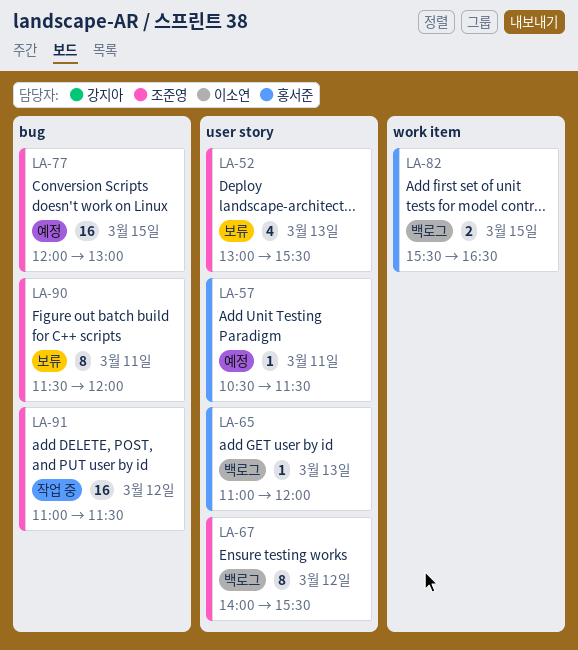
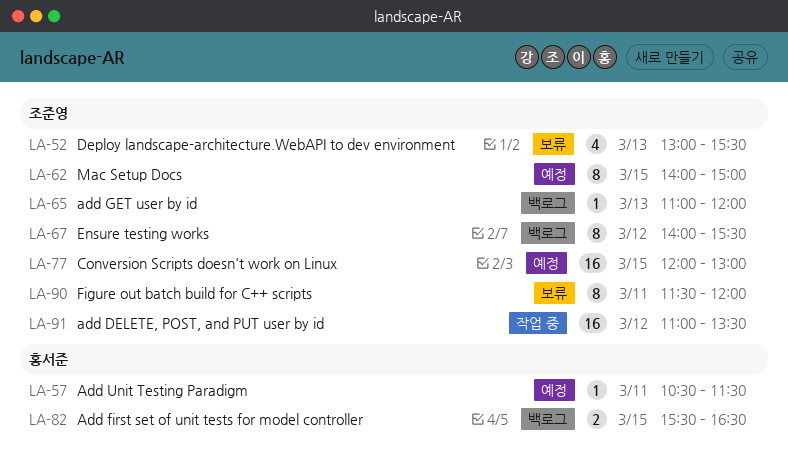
LA-62: none -> present
LA-65, owner: 홍서준 -> 조준영
LA-91, ends: 11:30 -> 13:30

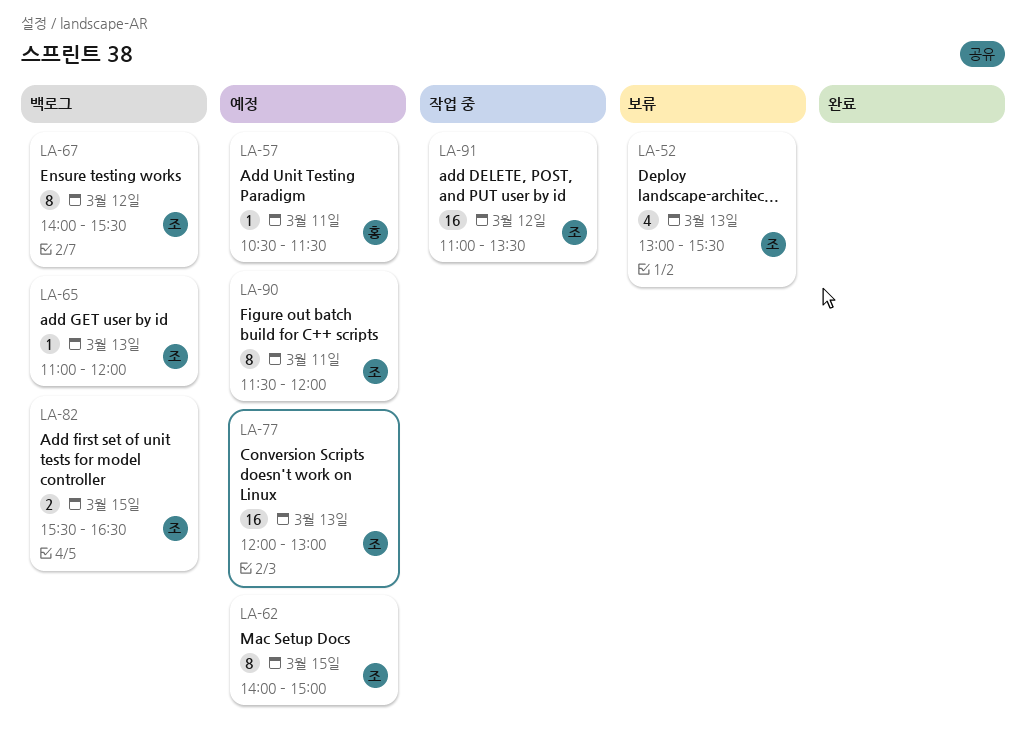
LA-77, day: Mar 15 -> Mar 13
LA-82, owner: 홍서준 -> 조준영
LA-90, status: 보류 -> 예정

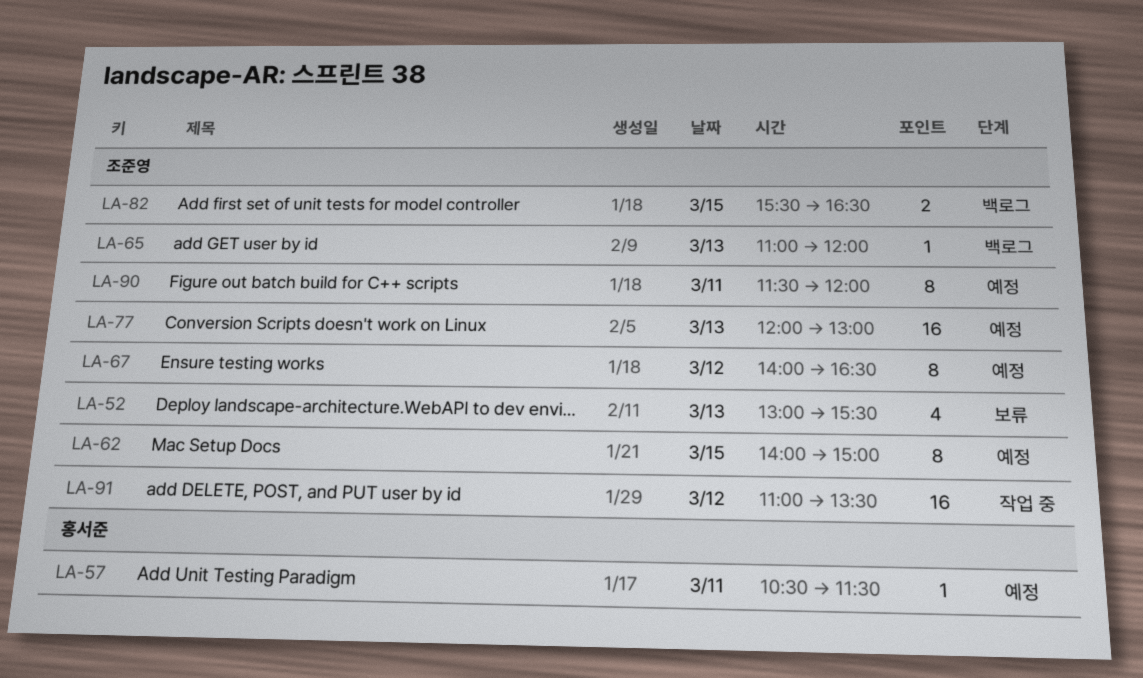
LA-67, status: 백로그 -> 예정
LA-67, ends: 15:30 -> 16:30

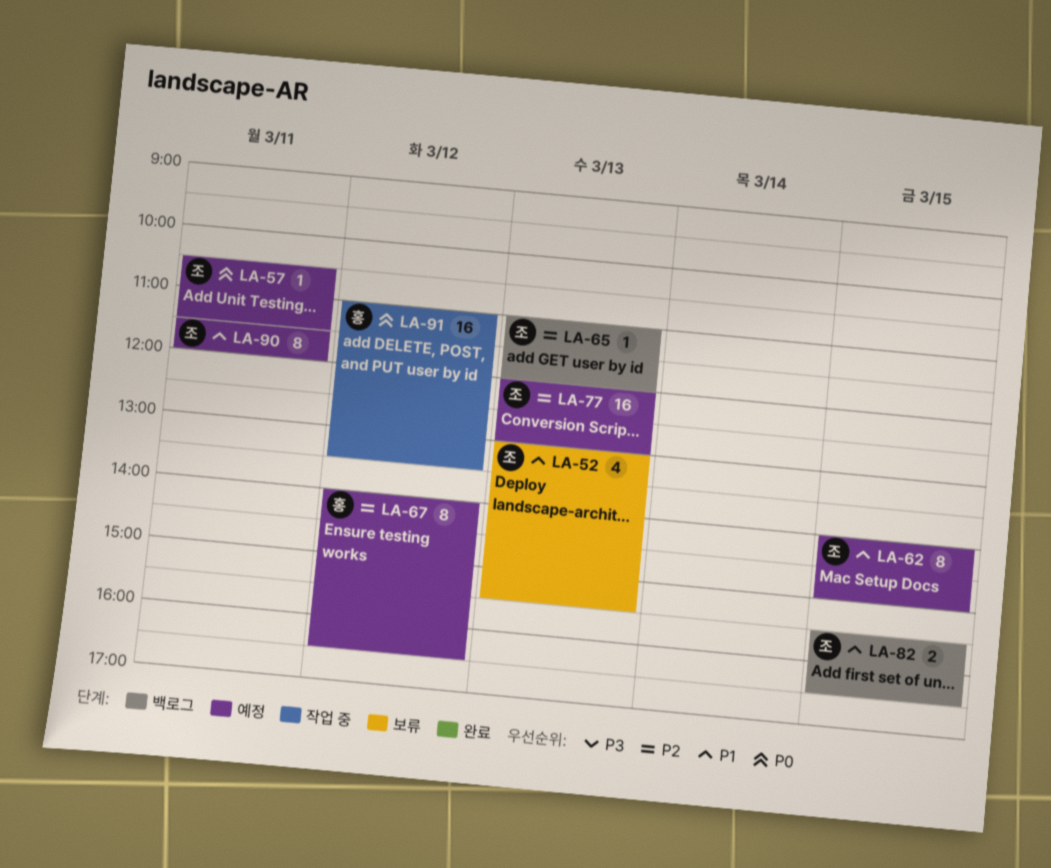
LA-57, owner: 홍서준 -> 조준영
LA-67, owner: 조준영 -> 홍서준
LA-91, owner: 조준영 -> 홍서준

